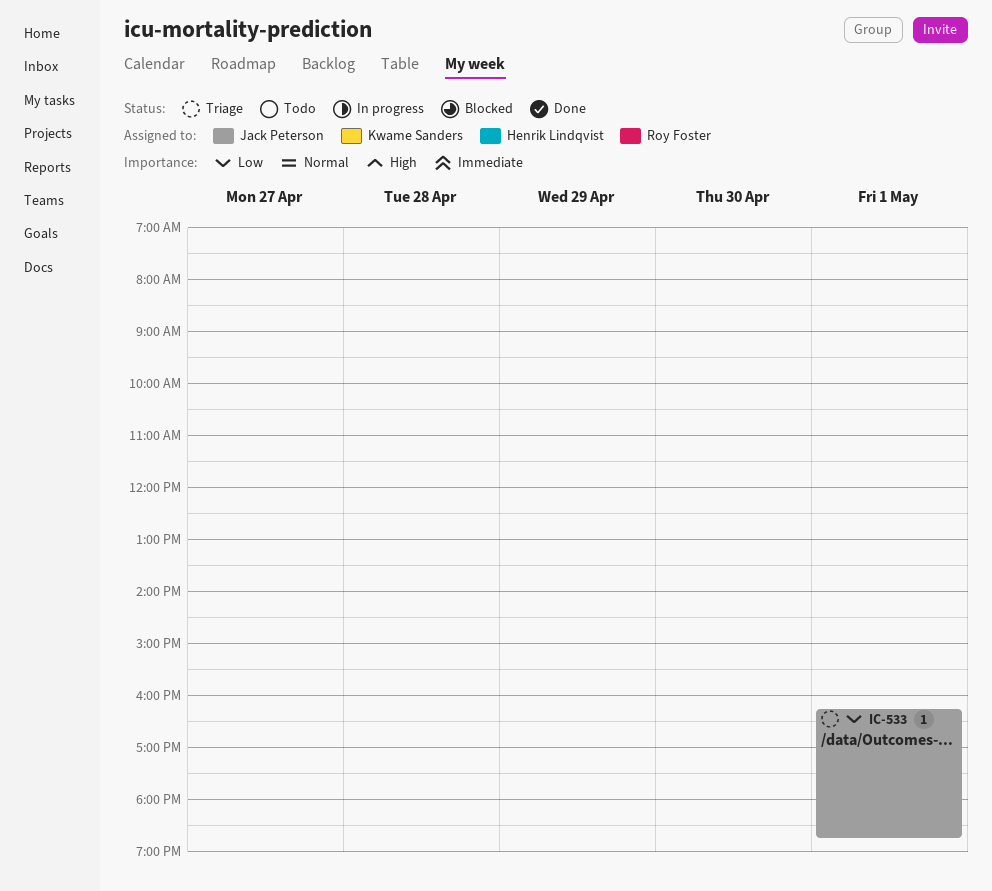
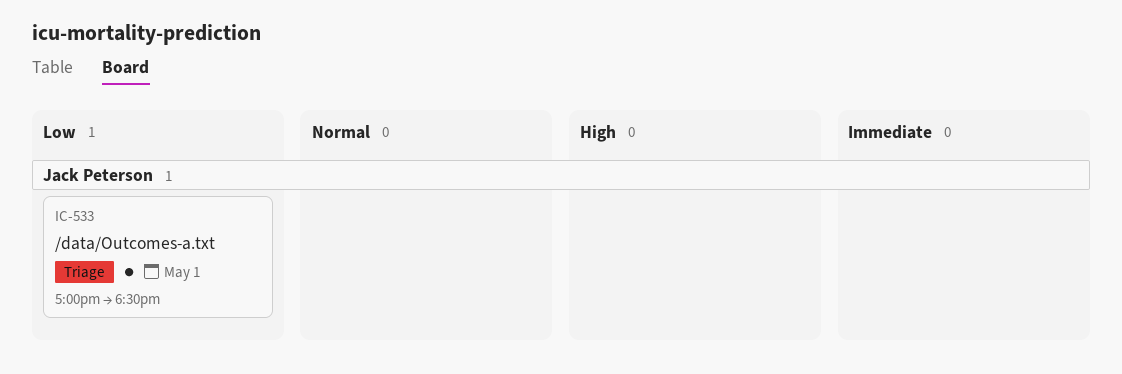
IC-533, begins: 16:15 -> 17:00
IC-533, ends: 18:45 -> 18:30

